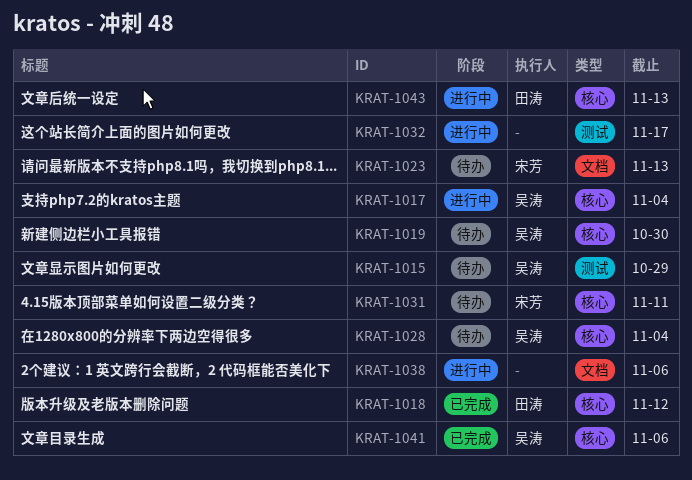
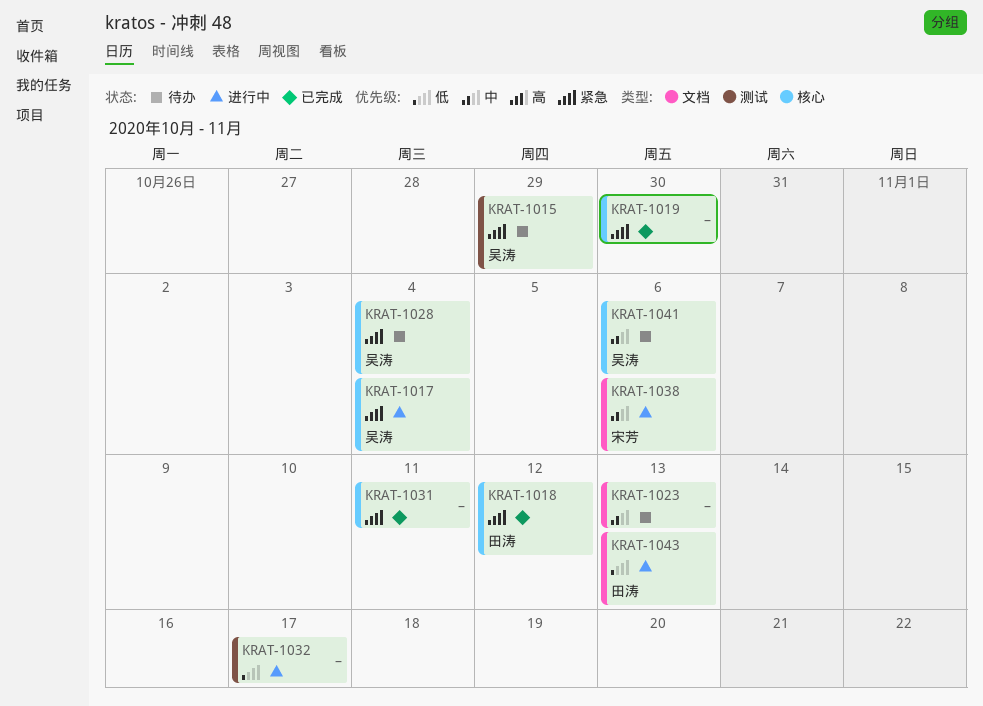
KRAT-1019, status: 待办 -> 已完成
KRAT-1019, owner: 吴涛 -> none
KRAT-1023, owner: 宋芳 -> none
KRAT-1031, status: 待办 -> 已完成
KRAT-1031, owner: 宋芳 -> none
KRAT-1038, owner: none -> 宋芳
KRAT-1041, status: 已完成 -> 待办
KRAT-1043, label: 核心 -> 文档

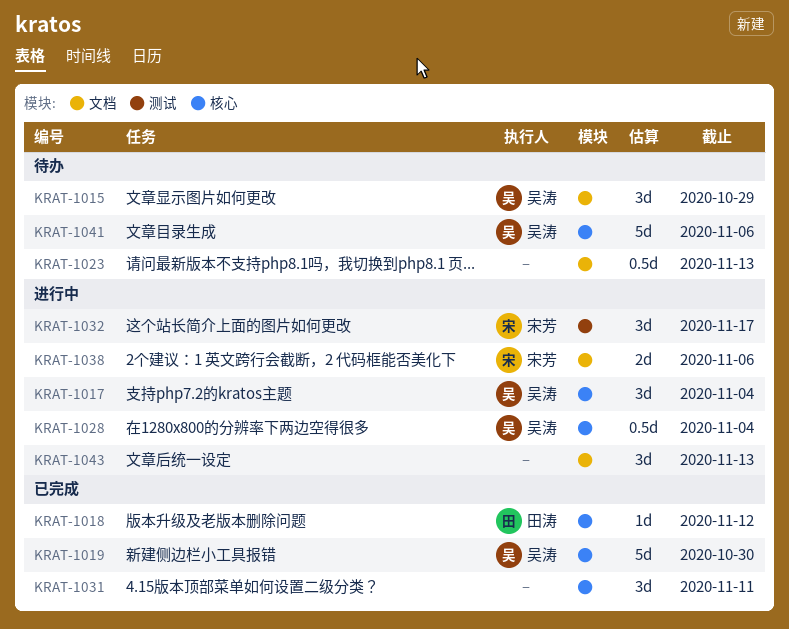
KRAT-1015, label: 测试 -> 文档
KRAT-1019, owner: none -> 吴涛
KRAT-1028, status: 待办 -> 进行中
KRAT-1032, owner: none -> 宋芳
KRAT-1043, owner: 田涛 -> none

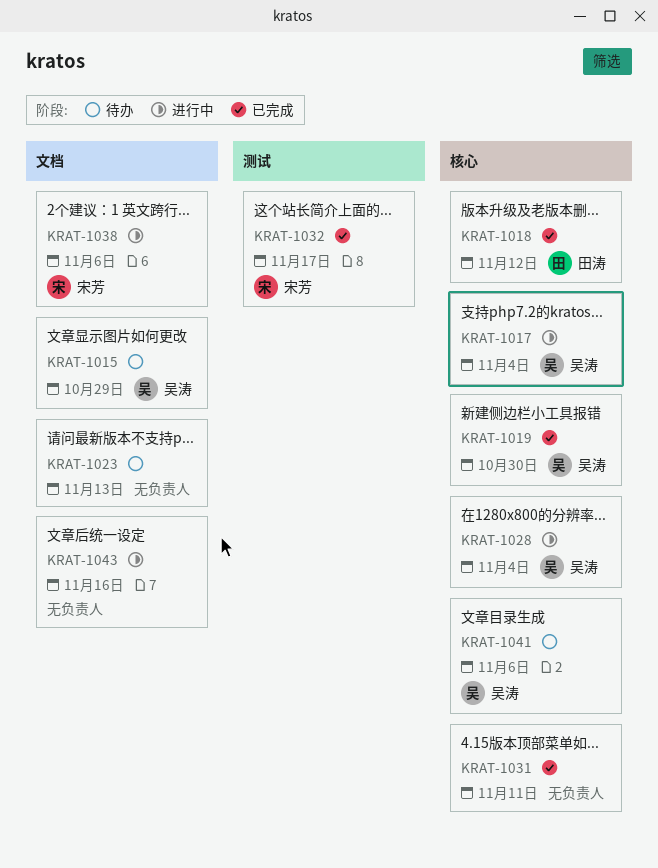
KRAT-1032, status: 进行中 -> 已完成
KRAT-1043, due: Nov 13 -> Nov 16

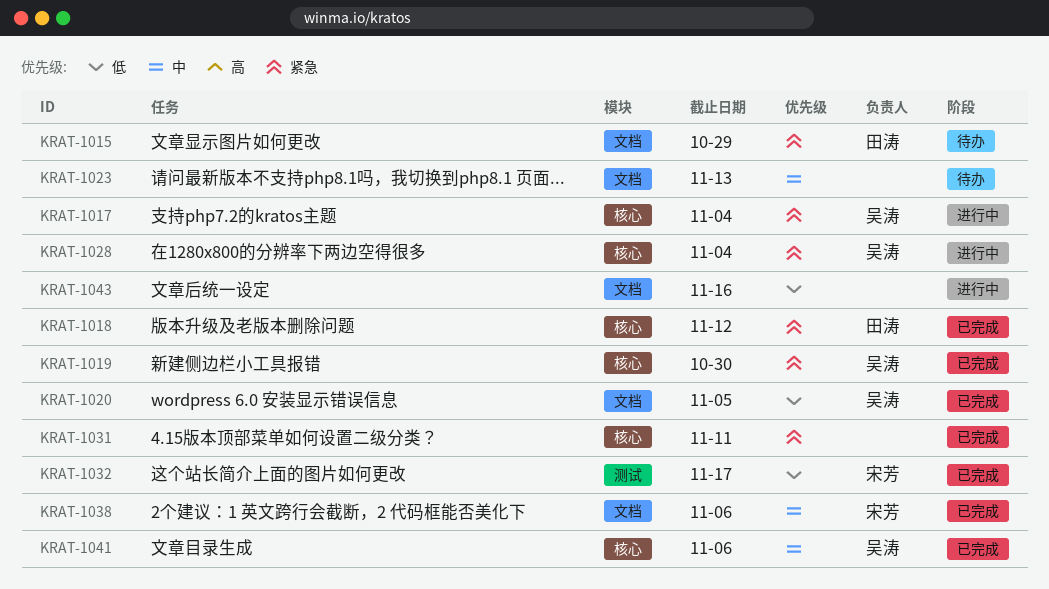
KRAT-1015, owner: 吴涛 -> 田涛
KRAT-1020: none -> present
KRAT-1038, status: 进行中 -> 已完成
KRAT-1041, status: 待办 -> 已完成

